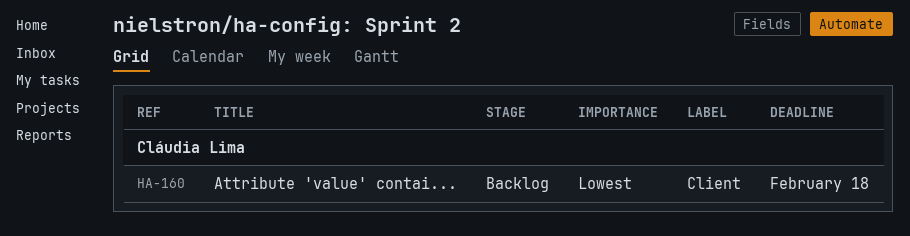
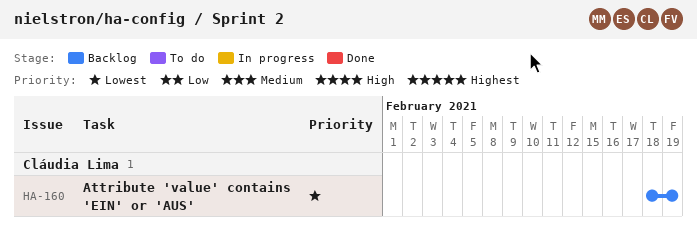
HA-160, due: Feb 18 -> Feb 19

